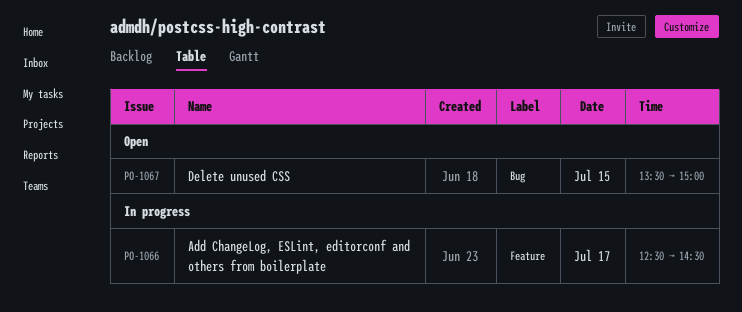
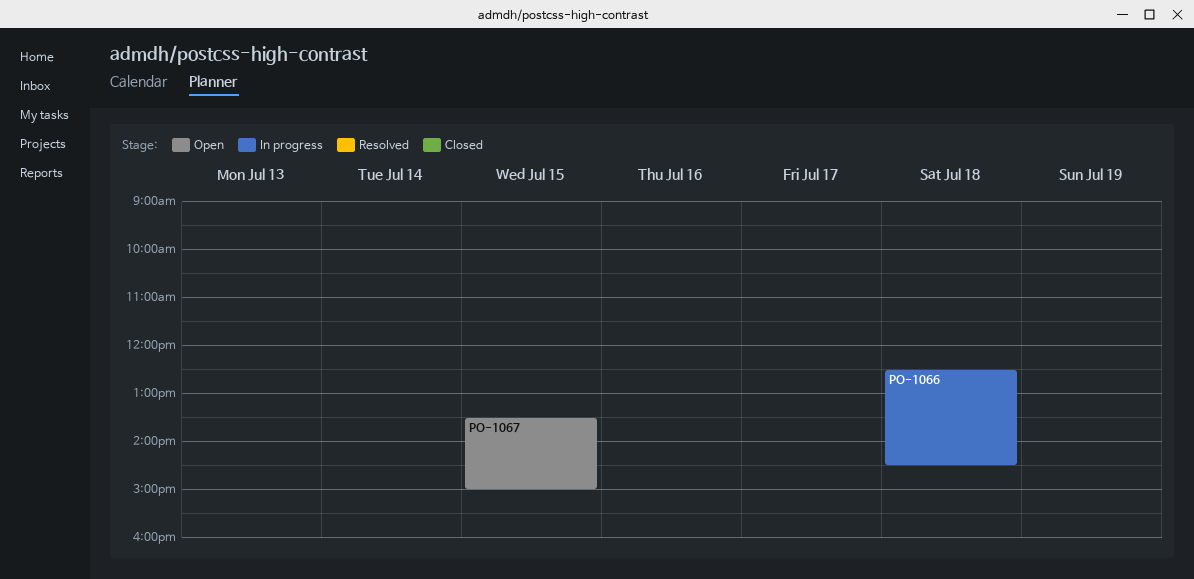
PO-1066, day: Jul 17 -> Jul 18

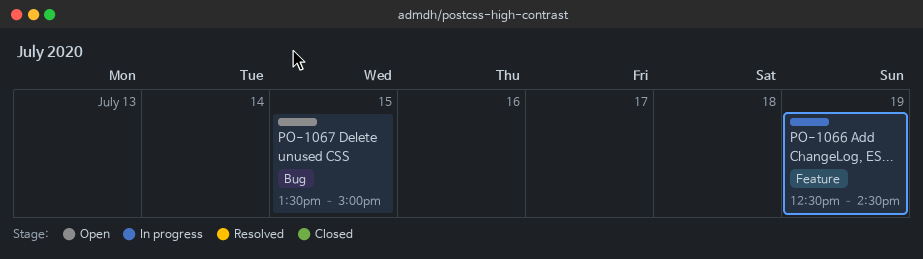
PO-1066, day: Jul 18 -> Jul 19

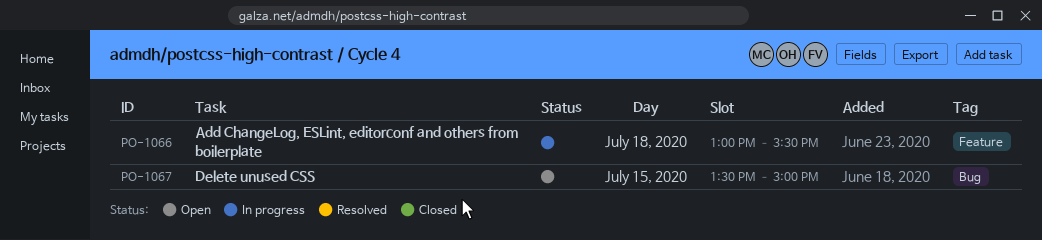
PO-1066, day: Jul 19 -> Jul 18
PO-1066, begins: 12:30 -> 13:00
PO-1066, ends: 14:30 -> 15:30

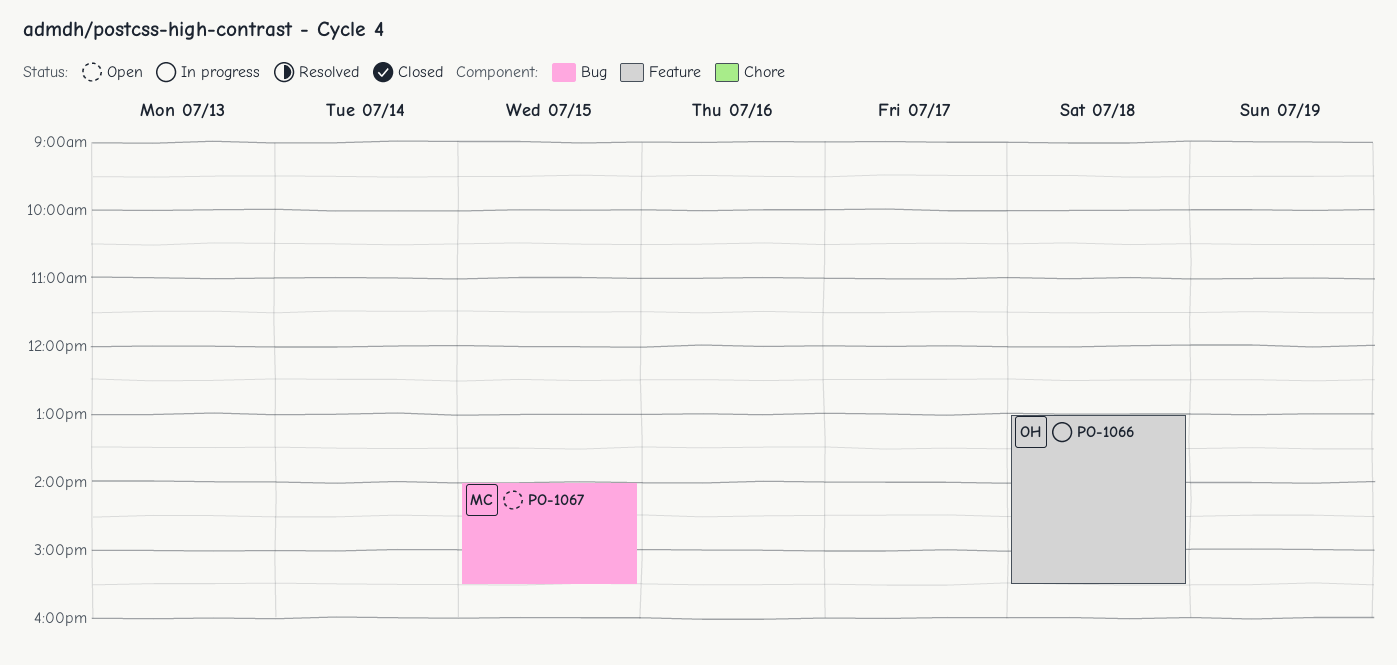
PO-1067, begins: 13:30 -> 14:00
PO-1067, ends: 15:00 -> 15:30

